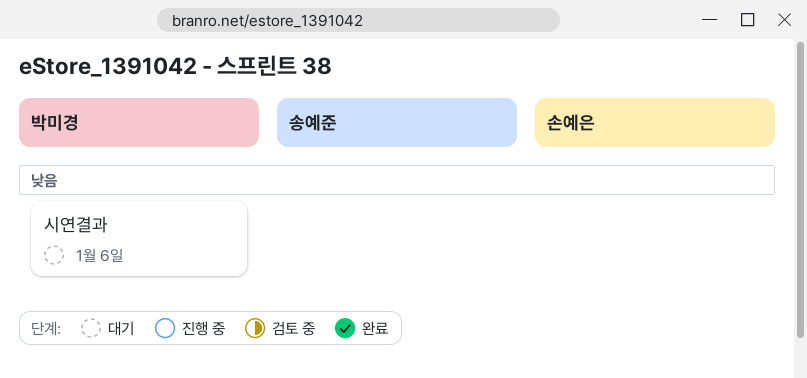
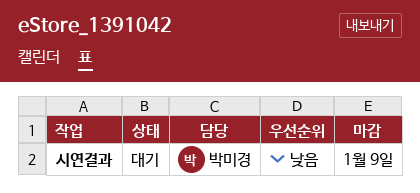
시연결과, due: Jan 6 -> Jan 9

